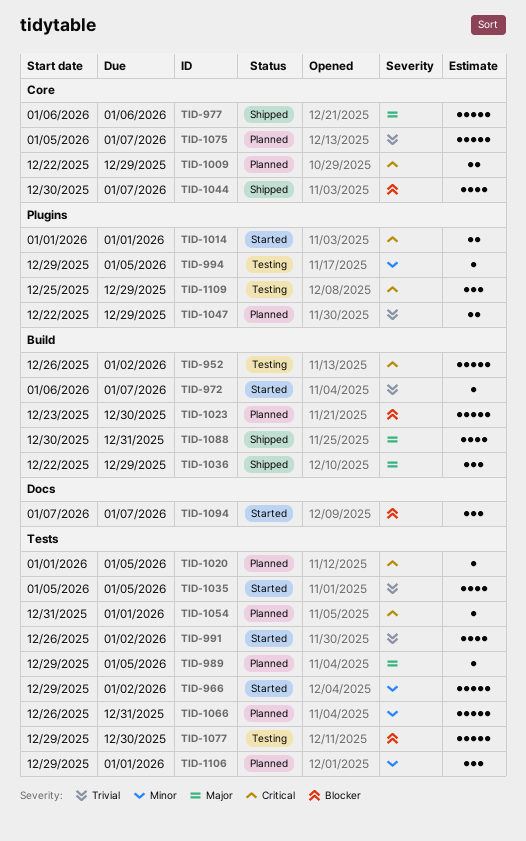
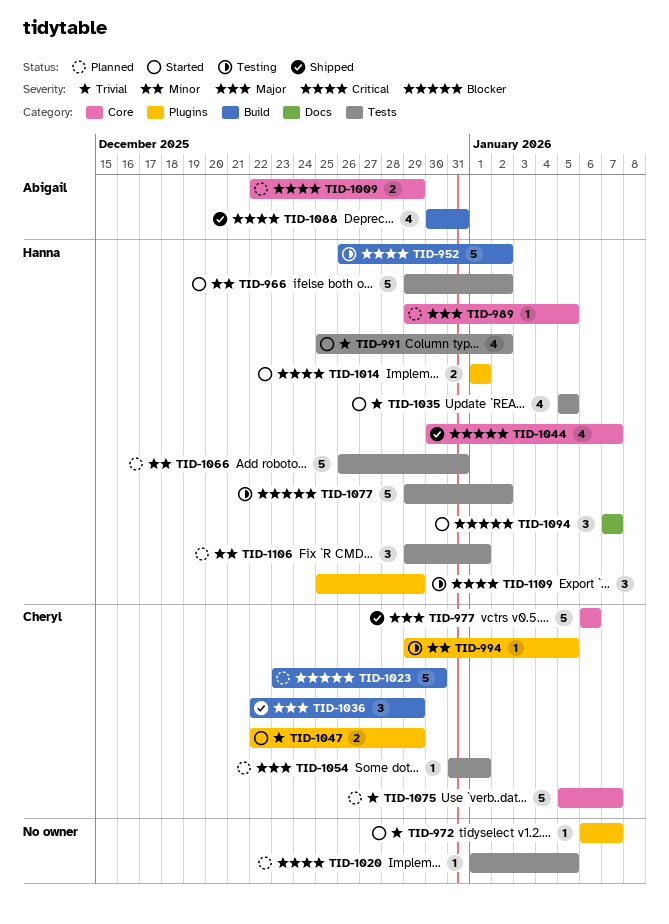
TID-972, label: Build -> Plugins
TID-989, label: Tests -> Core
TID-991, start: Dec 26 -> Dec 25
TID-1047, status: Planned -> Started
TID-1054, priority: Critical -> Major
TID-1077, due: Dec 30 -> Jan 2
TID-1088, priority: Major -> Critical

